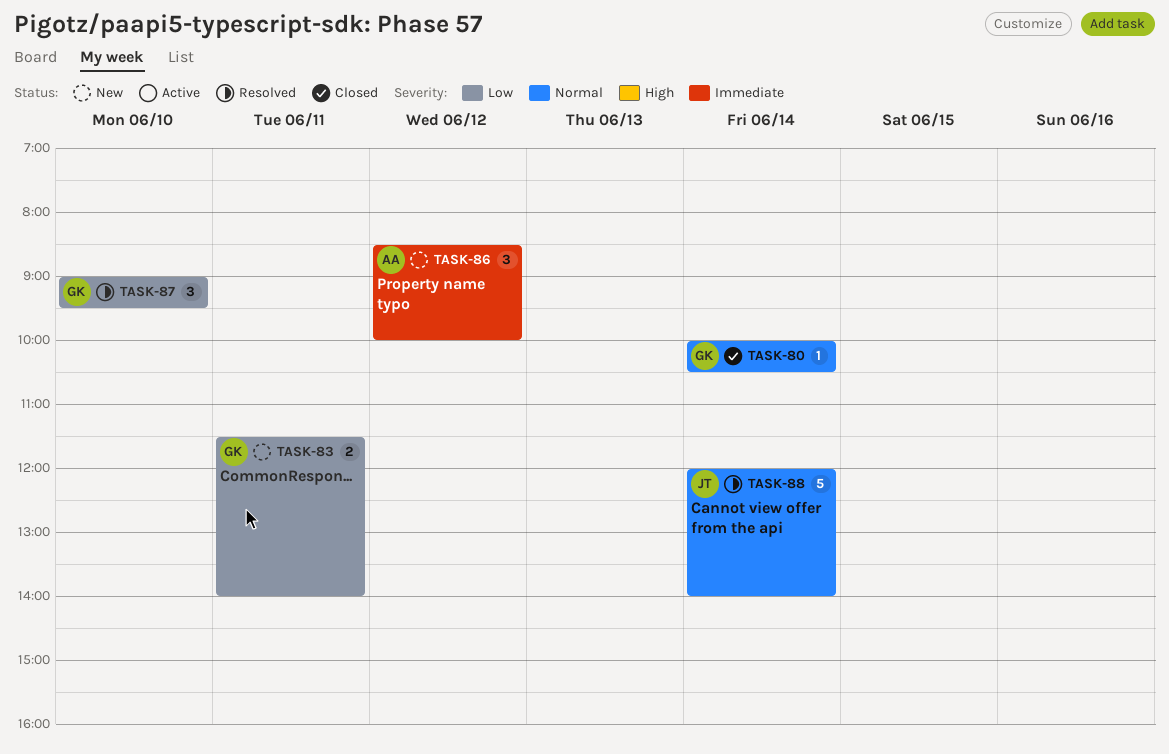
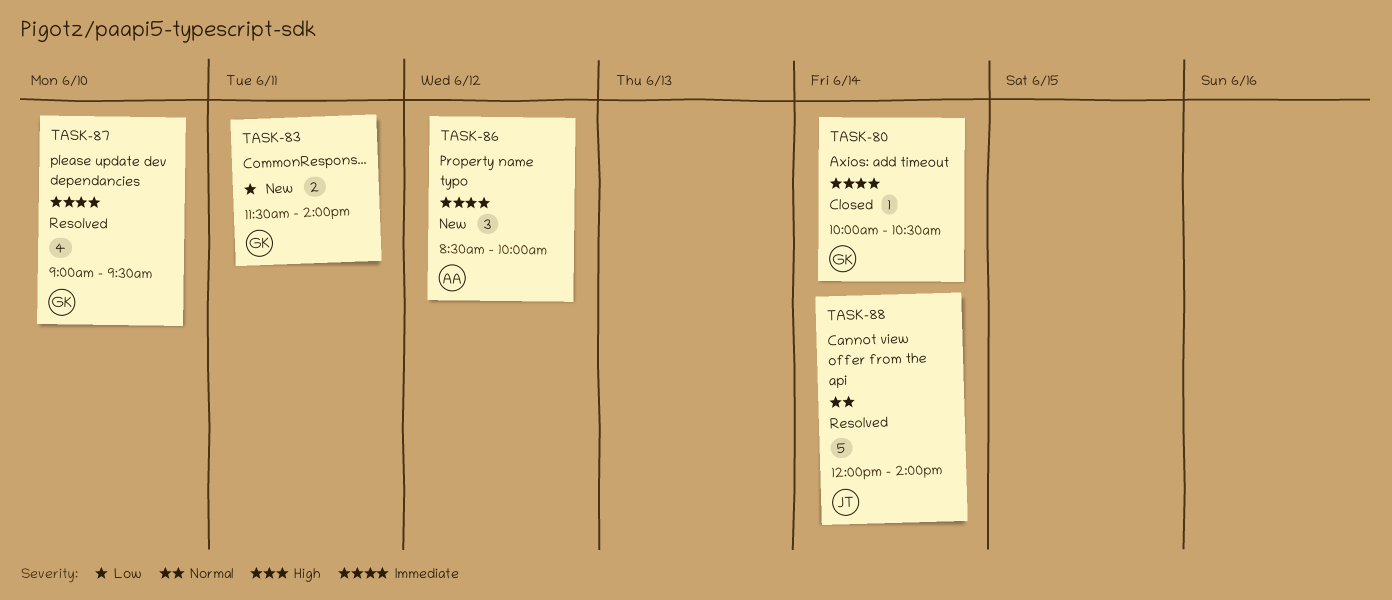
TASK-80, priority: Normal -> Immediate
TASK-87, priority: Low -> Immediate
TASK-87, estimate: 3 -> 4

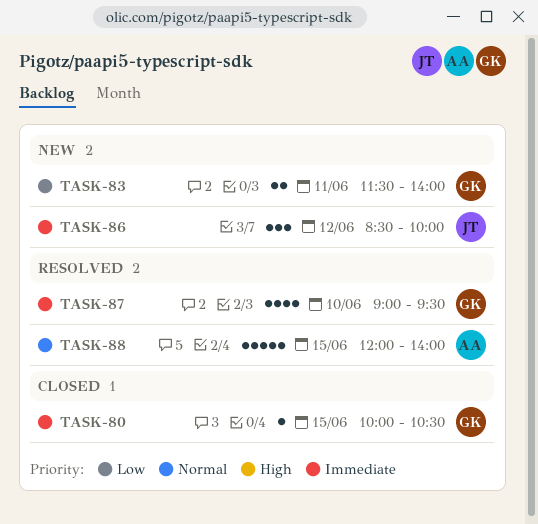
TASK-80, day: Jun 14 -> Jun 15
TASK-86, owner: AA -> JT
TASK-88, owner: JT -> AA
TASK-88, day: Jun 14 -> Jun 15

